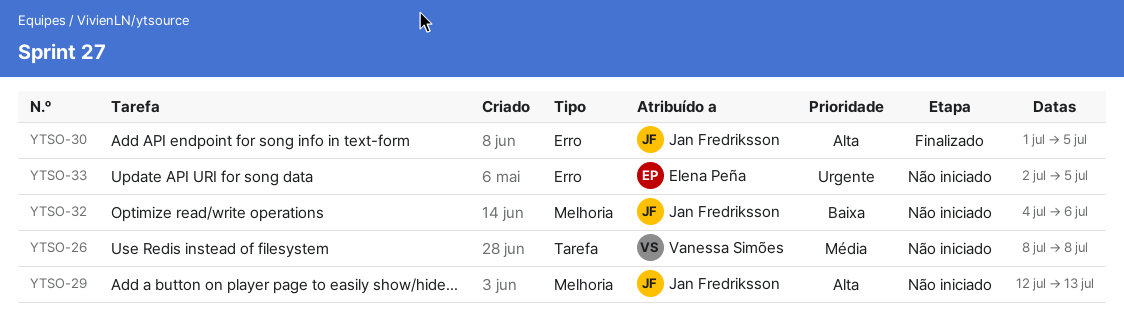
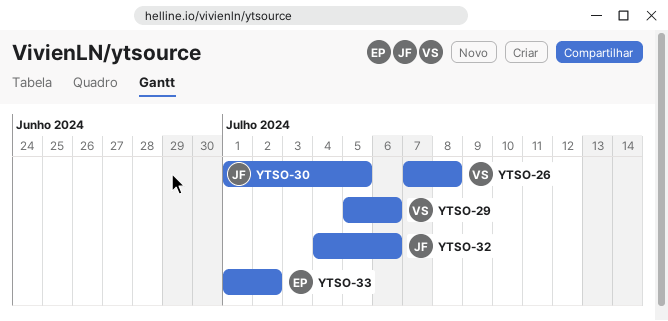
YTSO-26, start: Jul 8 -> Jul 7
YTSO-29, owner: Jan Fredriksson -> Vanessa Simões
YTSO-29, start: Jul 12 -> Jul 5
YTSO-29, due: Jul 13 -> Jul 6
YTSO-33, start: Jul 2 -> Jul 1
YTSO-33, due: Jul 5 -> Jul 2

